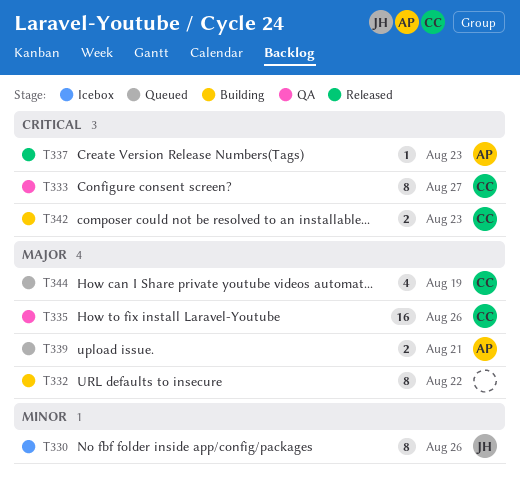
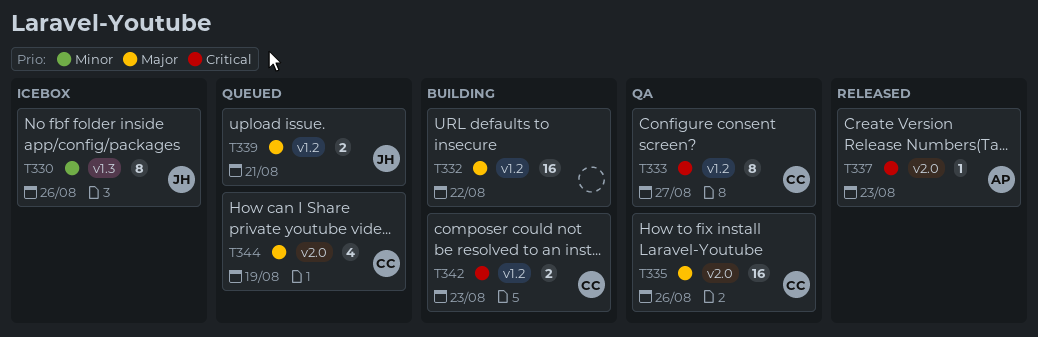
T332, estimate: 8 -> 16
T339, owner: AP -> JH

